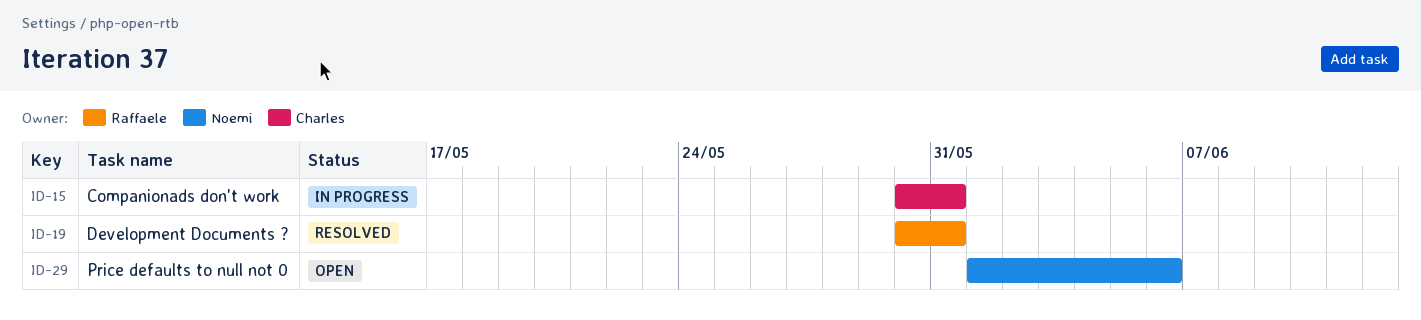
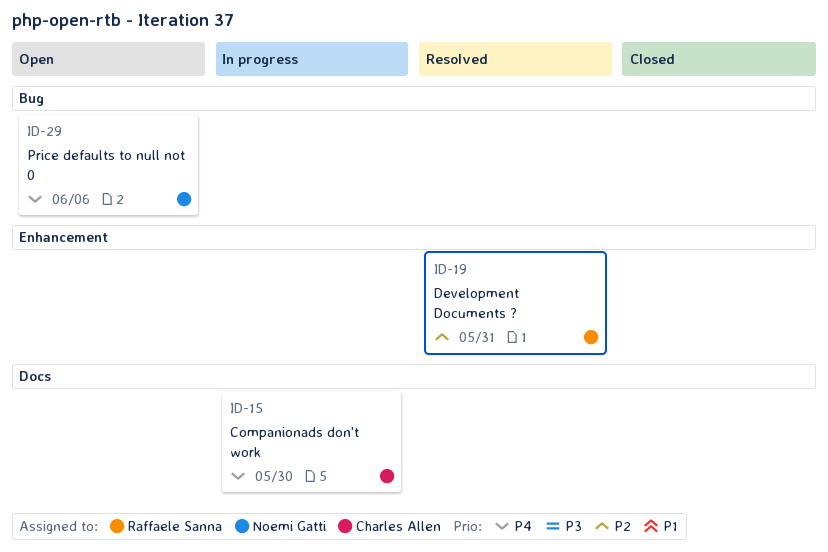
ID-15, due: May 31 -> May 30

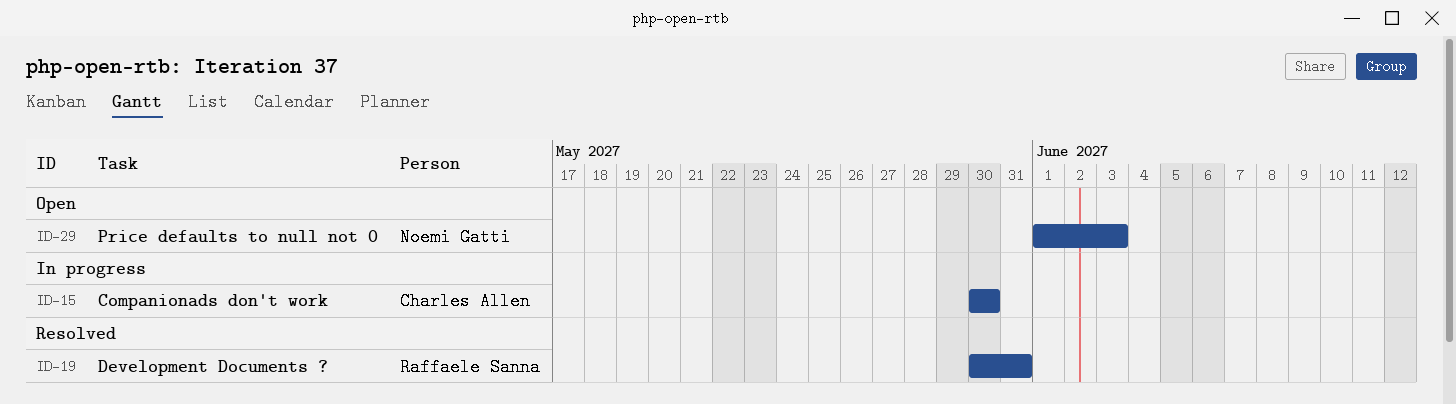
ID-29, due: Jun 6 -> Jun 3

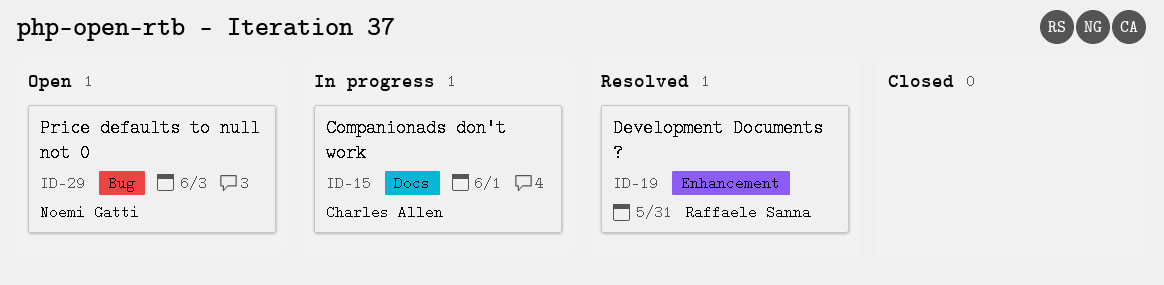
ID-15, due: May 30 -> Jun 1

